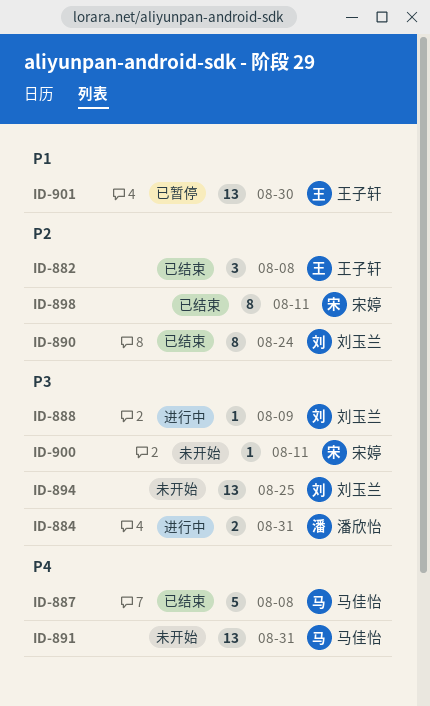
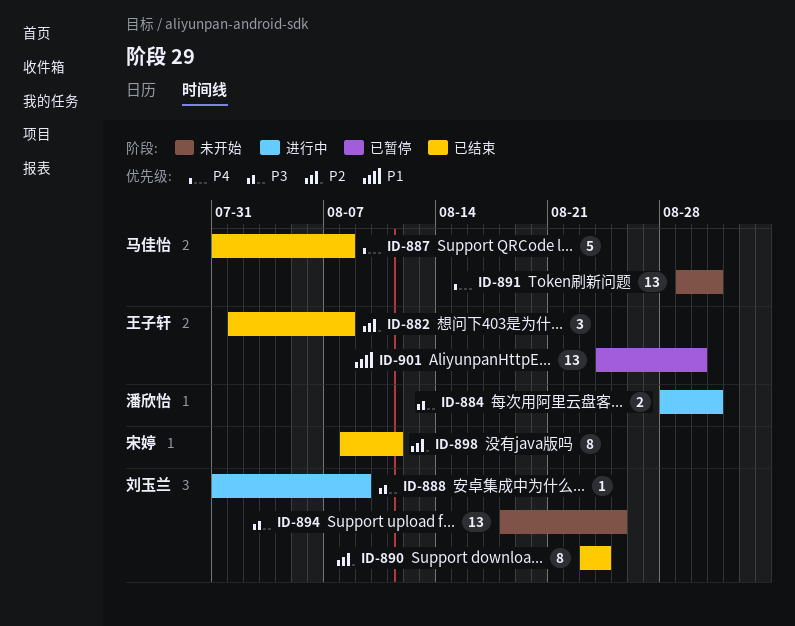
ID-900: present -> none

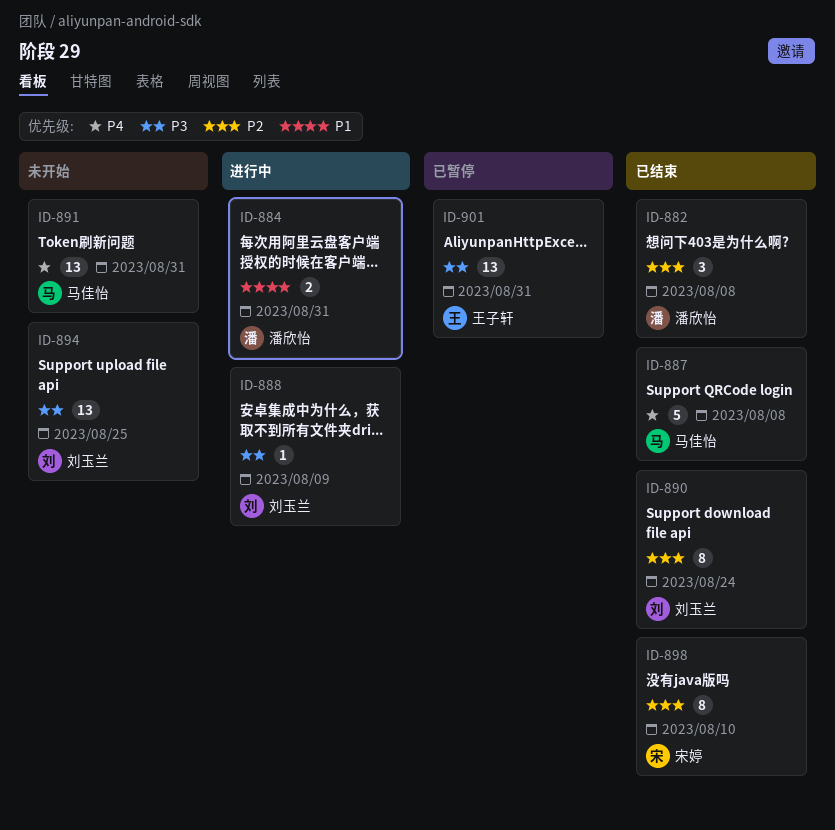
ID-882, owner: 王子轩 -> 潘欣怡
ID-884, priority: P3 -> P1
ID-898, due: Aug 11 -> Aug 10
ID-901, priority: P1 -> P3
ID-901, due: Aug 30 -> Aug 31

